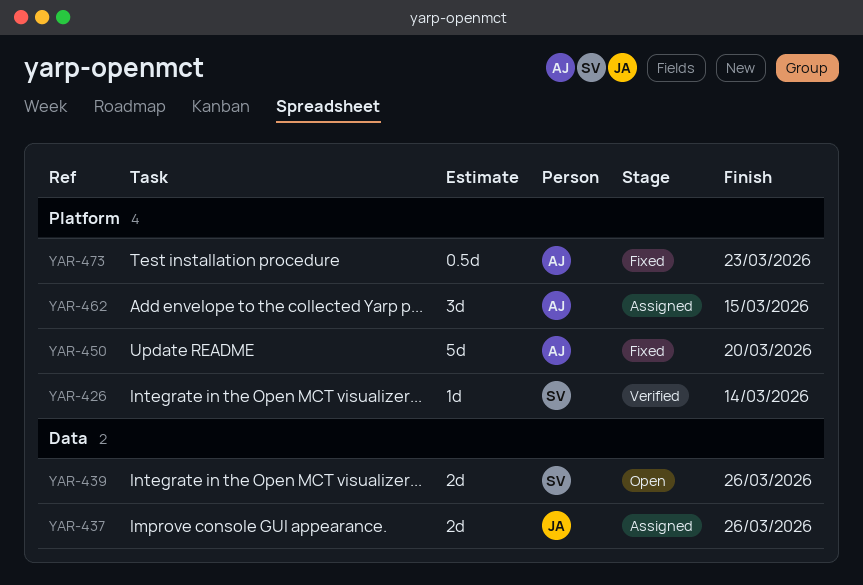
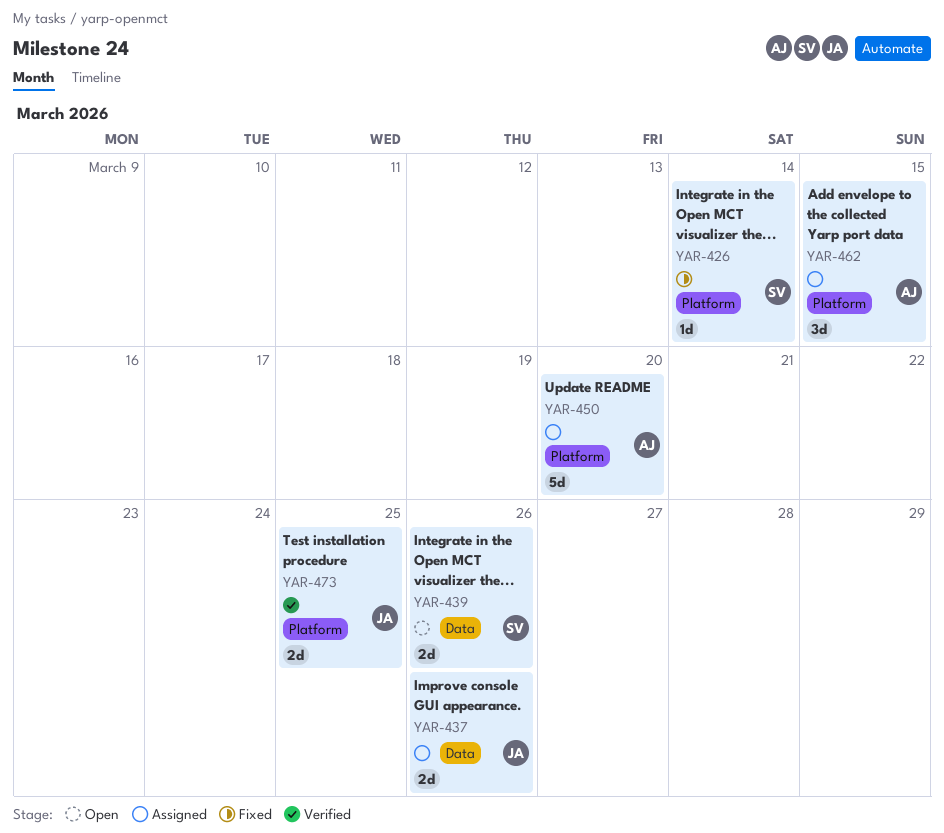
YAR-426, status: Verified -> Fixed
YAR-450, status: Fixed -> Assigned
YAR-473, status: Fixed -> Verified
YAR-473, owner: AJ -> JA
YAR-473, estimate: 0.5d -> 2d
YAR-473, due: Mar 23 -> Mar 25

